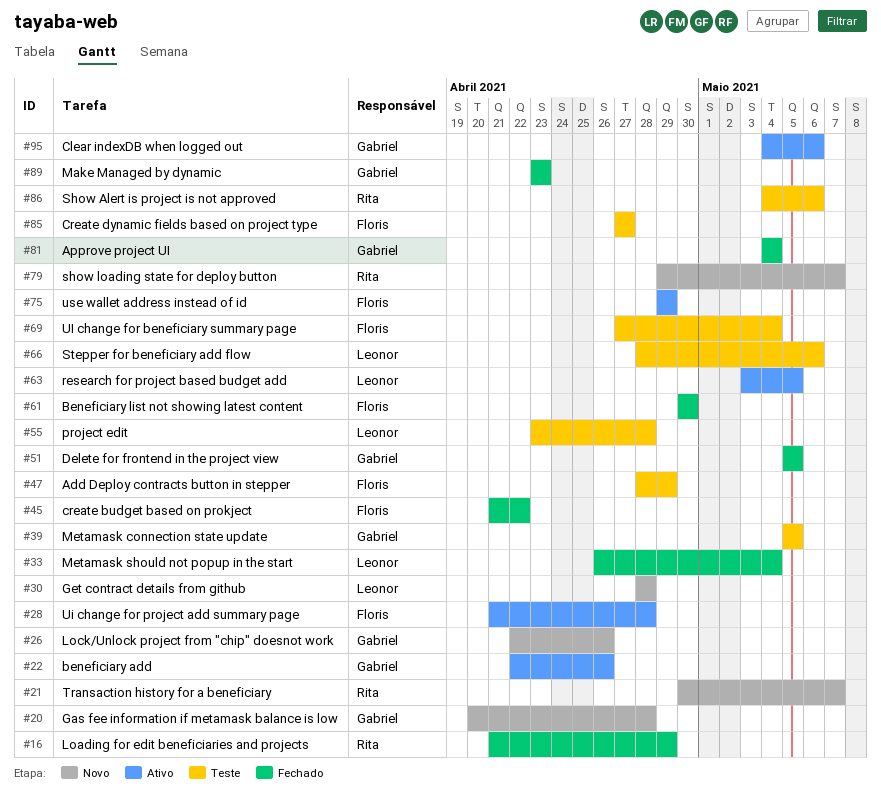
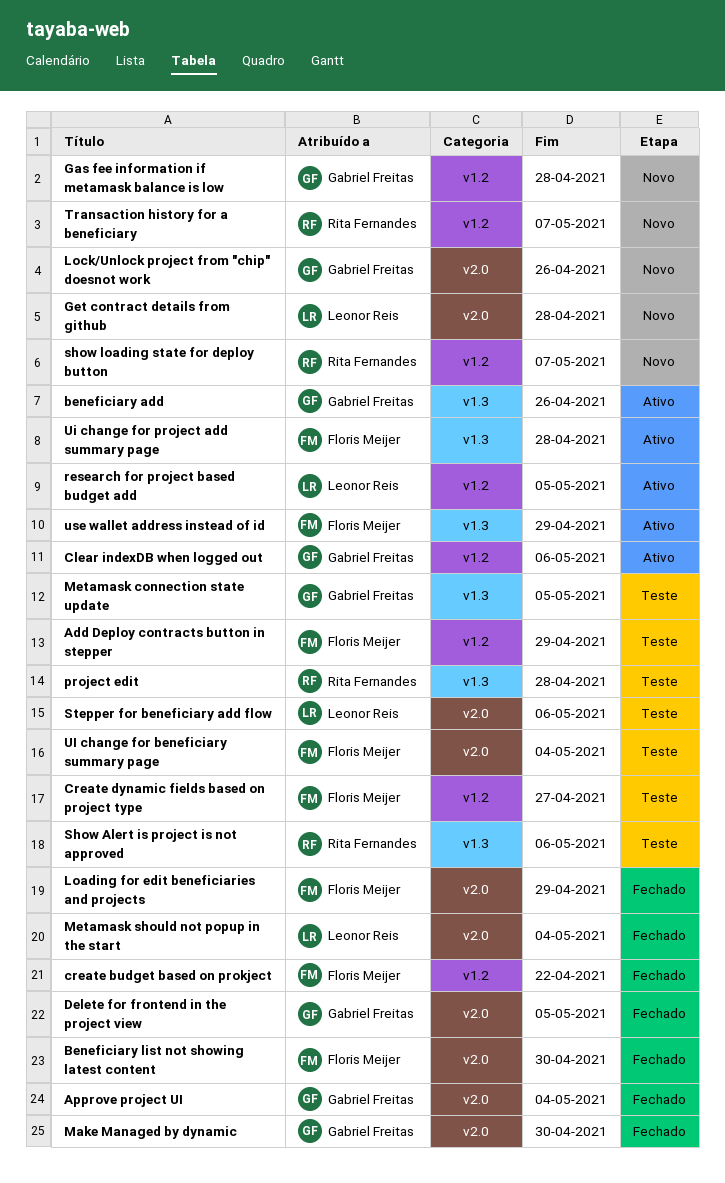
Loading for edit beneficiaries and projects, owner: Rita Fernandes -> Floris Meijer
Make Managed by dynamic, due: Apr 23 -> Apr 30
project edit, owner: Leonor Reis -> Rita Fernandes

